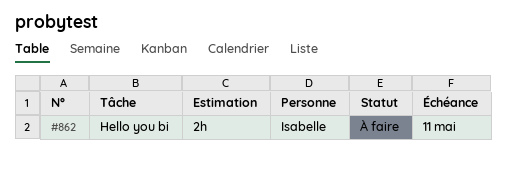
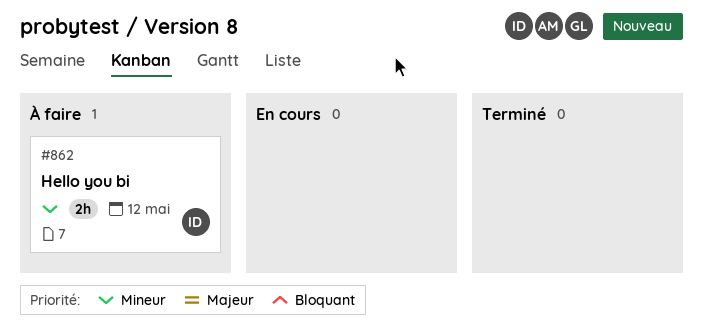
#862, due: May 11 -> May 12

